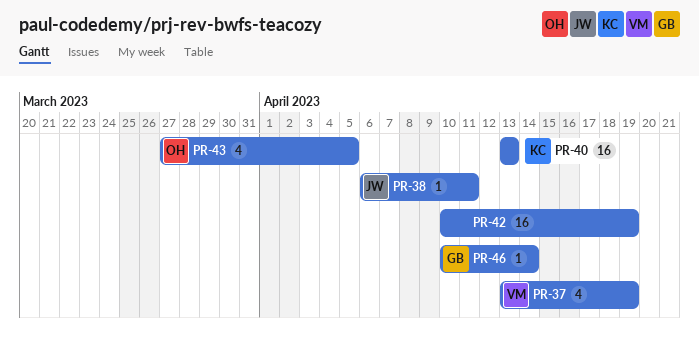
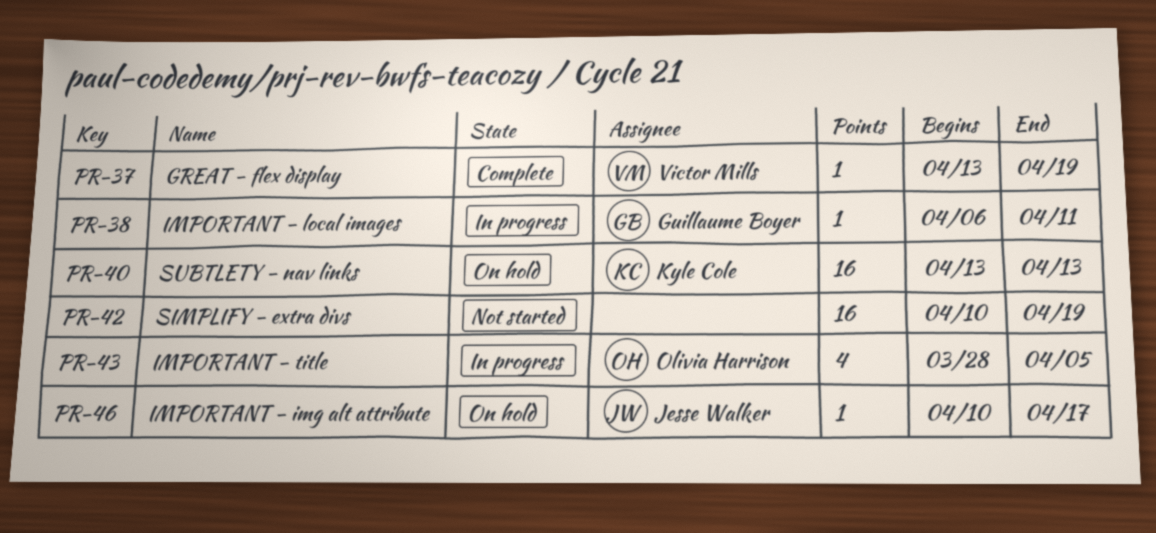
PR-37, estimate: 4 -> 1
PR-38, owner: Jesse Walker -> Guillaume Boyer
PR-43, start: Mar 27 -> Mar 28
PR-46, owner: Guillaume Boyer -> Jesse Walker
PR-46, due: Apr 14 -> Apr 17

